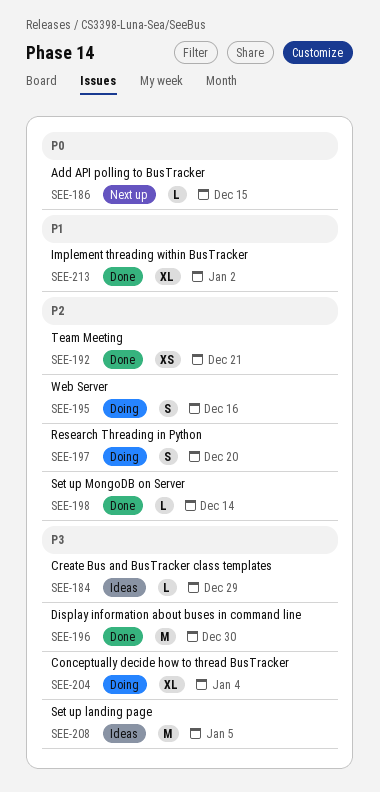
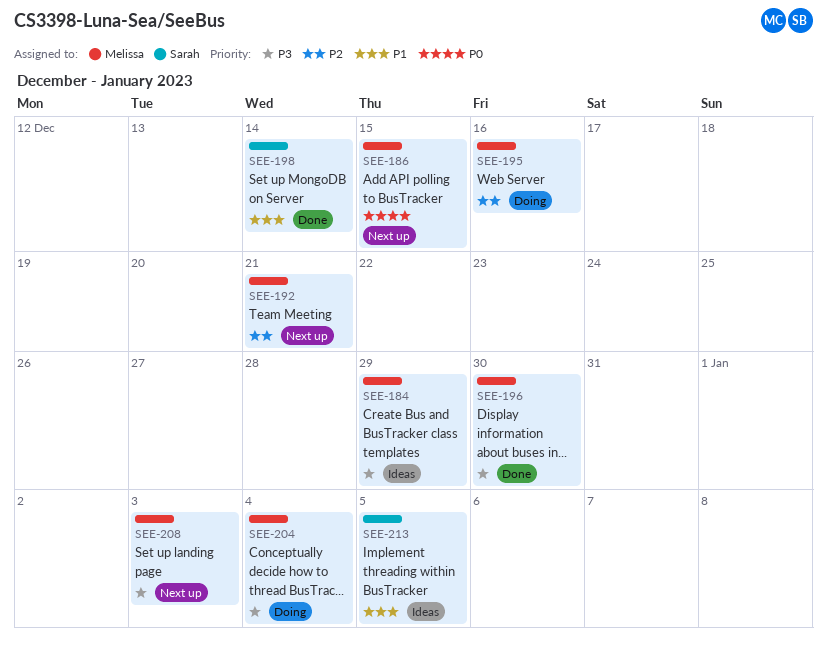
SEE-192, status: Done -> Next up
SEE-197: present -> none
SEE-198, priority: P2 -> P1
SEE-208, status: Ideas -> Next up
SEE-208, due: Jan 5 -> Jan 3
SEE-213, status: Done -> Ideas
SEE-213, due: Jan 2 -> Jan 5

